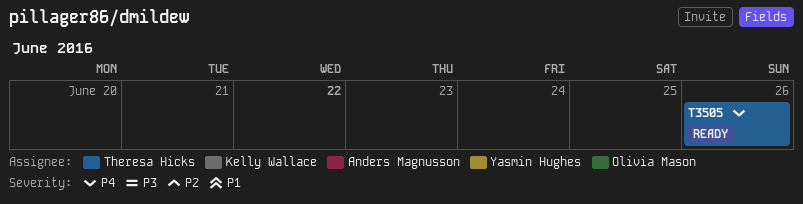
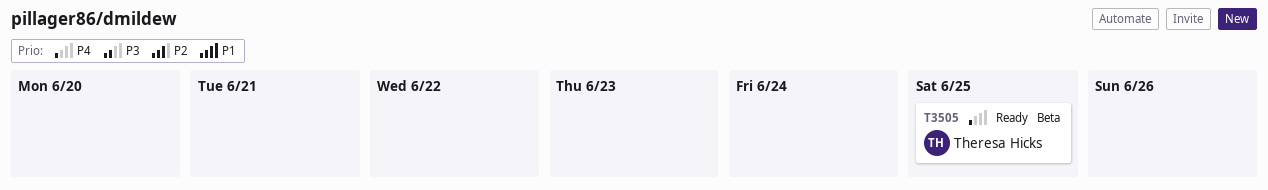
T3505, due: Jun 26 -> Jun 25

